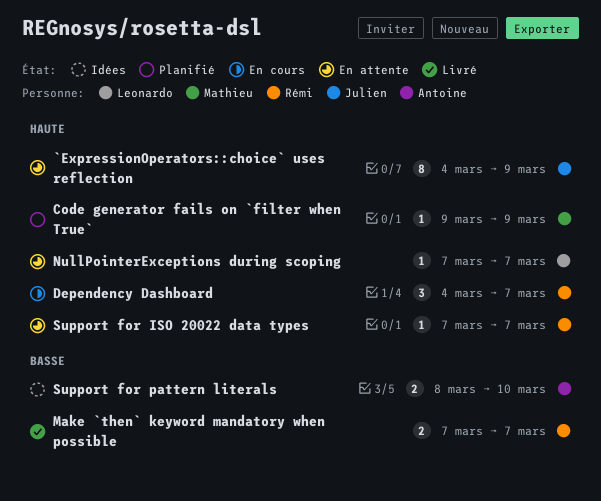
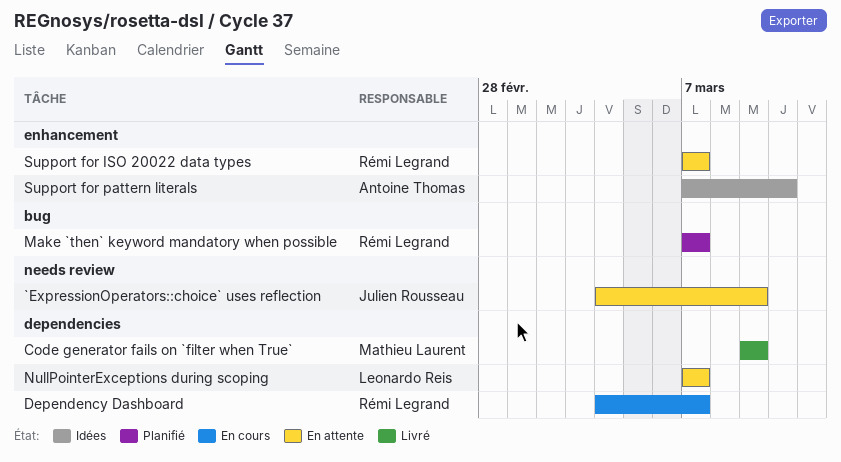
Code generator fails on `filter when True`, status: Planifié -> Livré
Make `then` keyword mandatory when possible, status: Livré -> Planifié
Support for pattern literals, start: Mar 8 -> Mar 7

